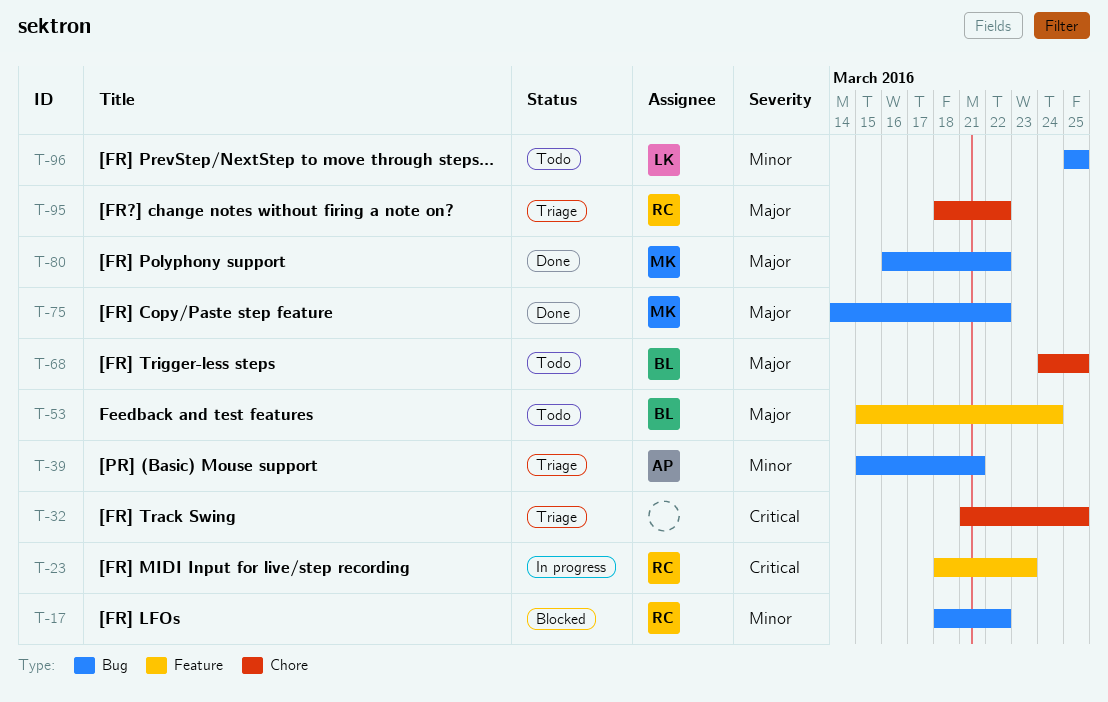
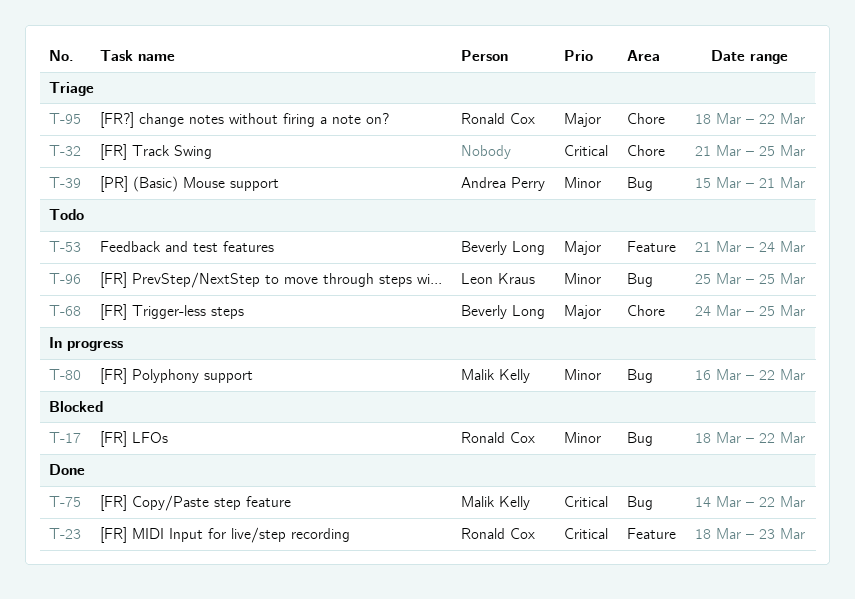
T-23, status: In progress -> Done
T-53, start: Mar 15 -> Mar 21
T-75, priority: Major -> Critical
T-80, status: Done -> In progress
T-80, priority: Major -> Minor

